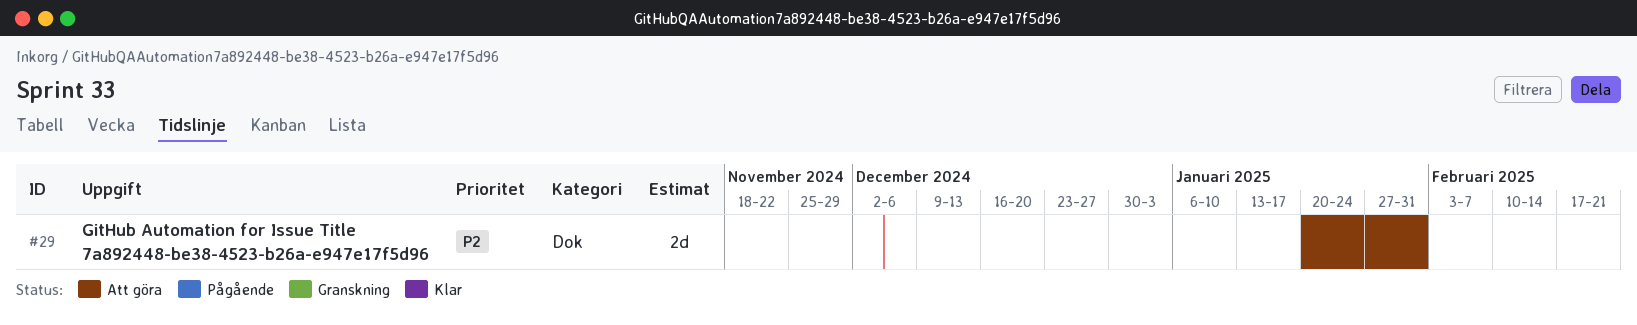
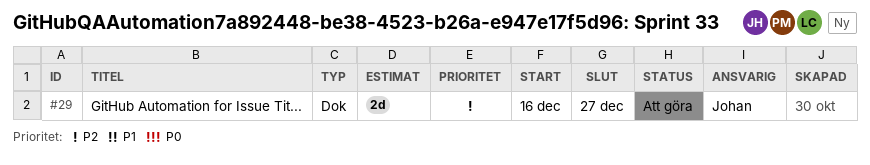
#29, start: Jan 20 -> Dec 16
#29, due: Jan 31 -> Dec 27

